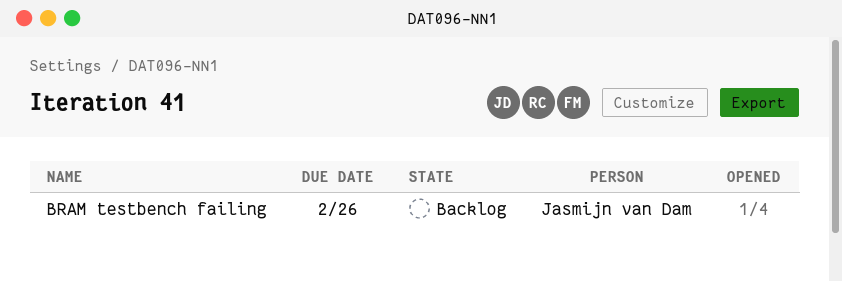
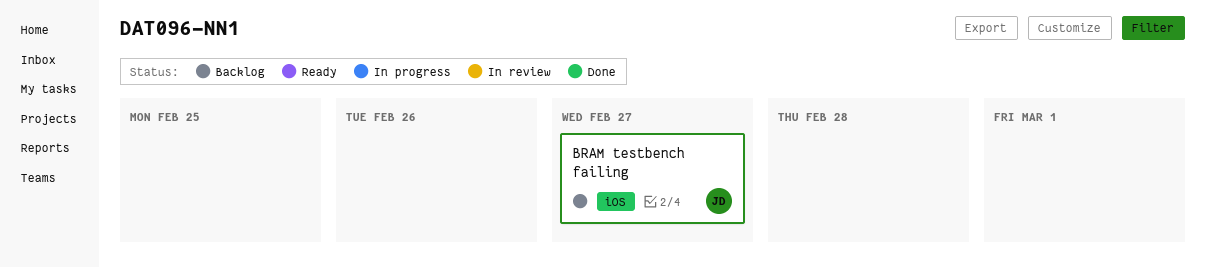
BRAM testbench failing, due: Feb 26 -> Feb 27

